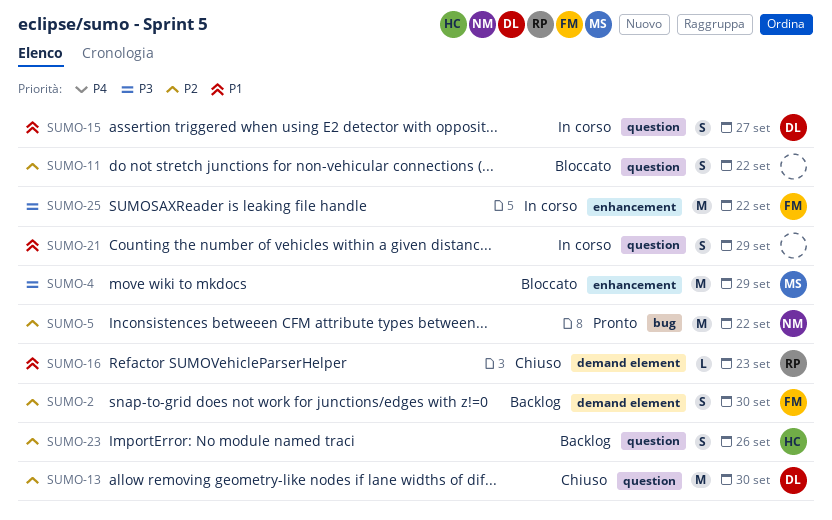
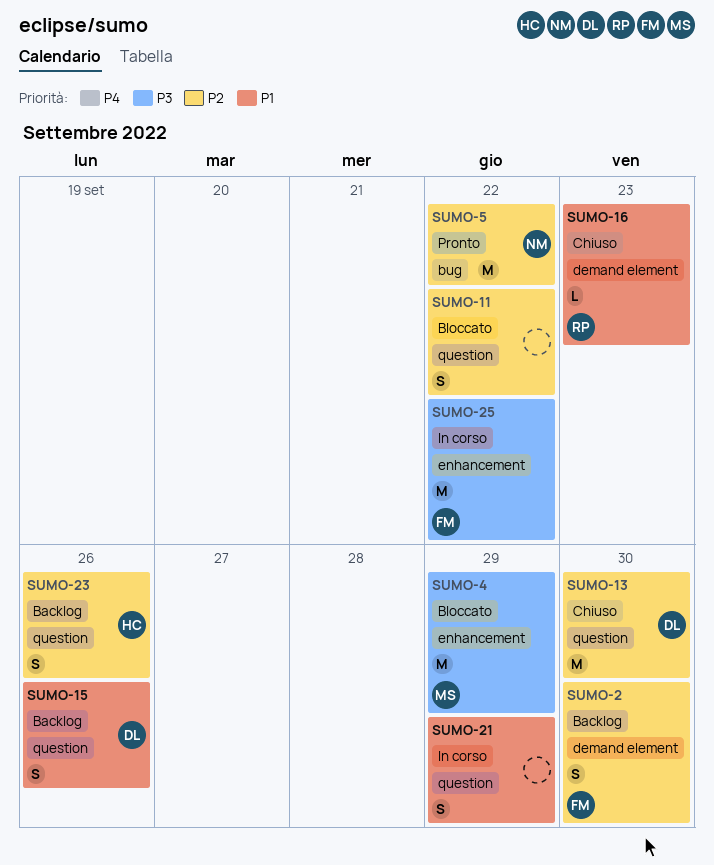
SUMO-15, status: In corso -> Backlog
SUMO-15, due: Sep 27 -> Sep 26

